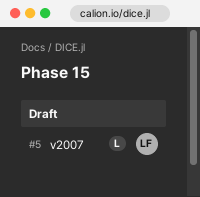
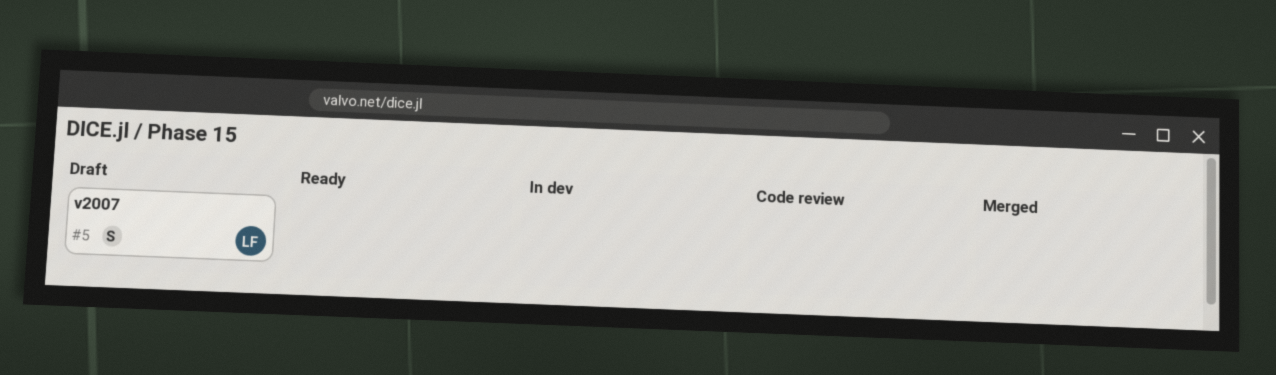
#5, estimate: L -> S

